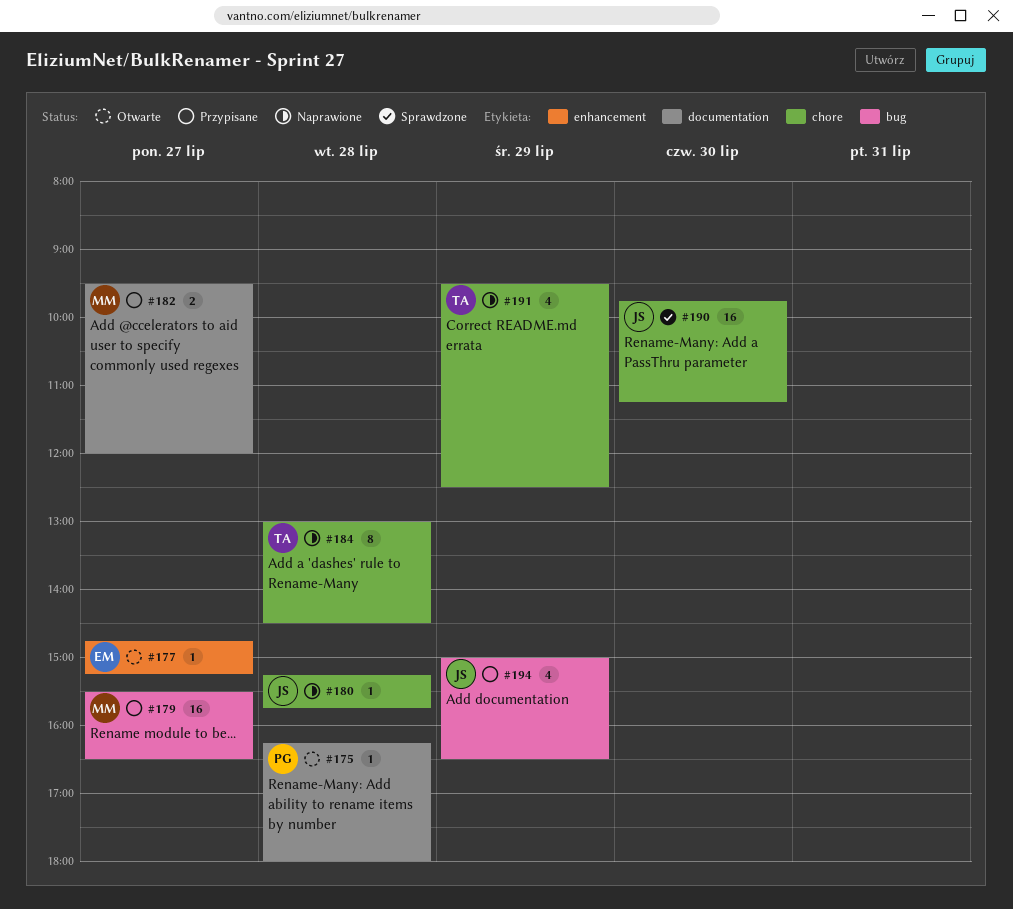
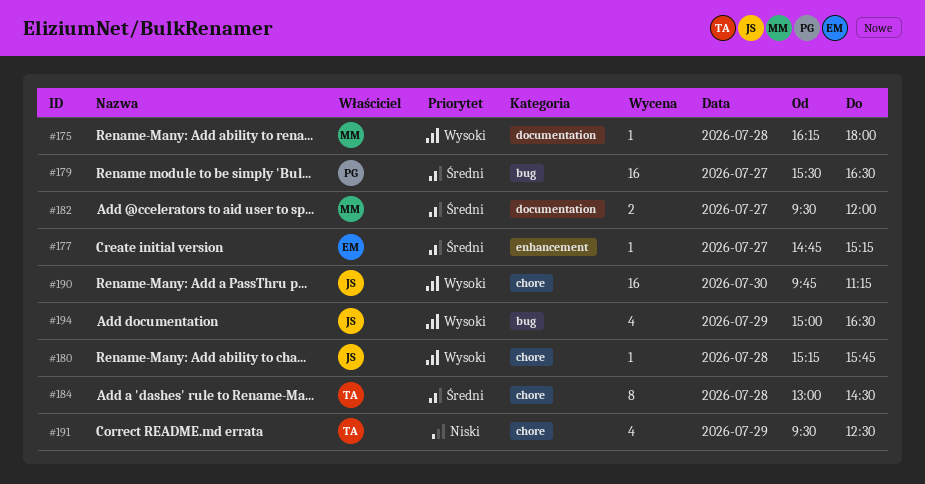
#175, owner: PG -> MM
#179, owner: MM -> PG

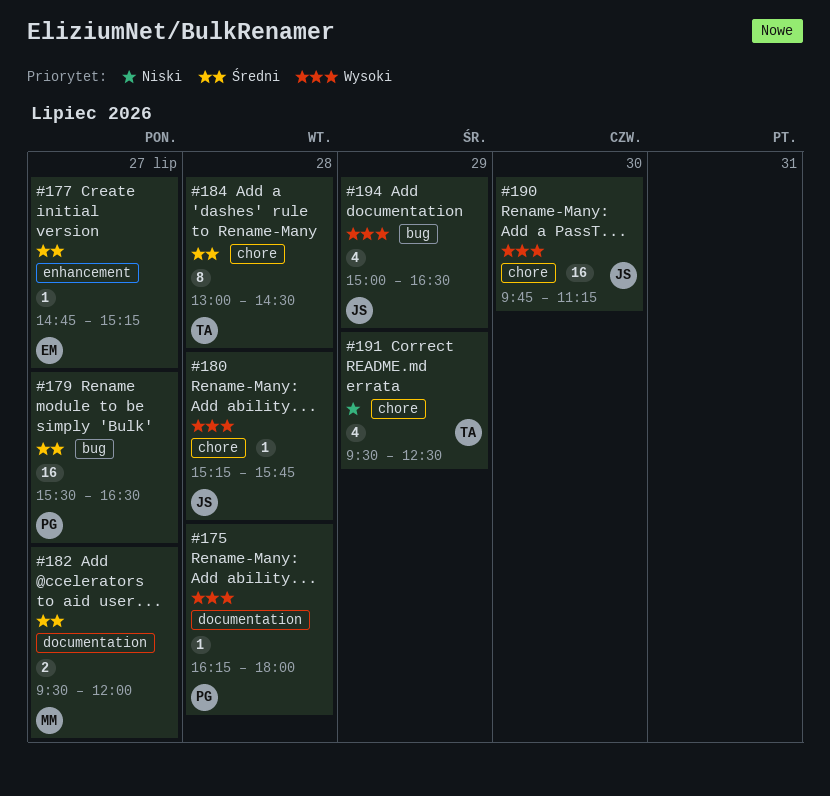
#175, owner: MM -> PG

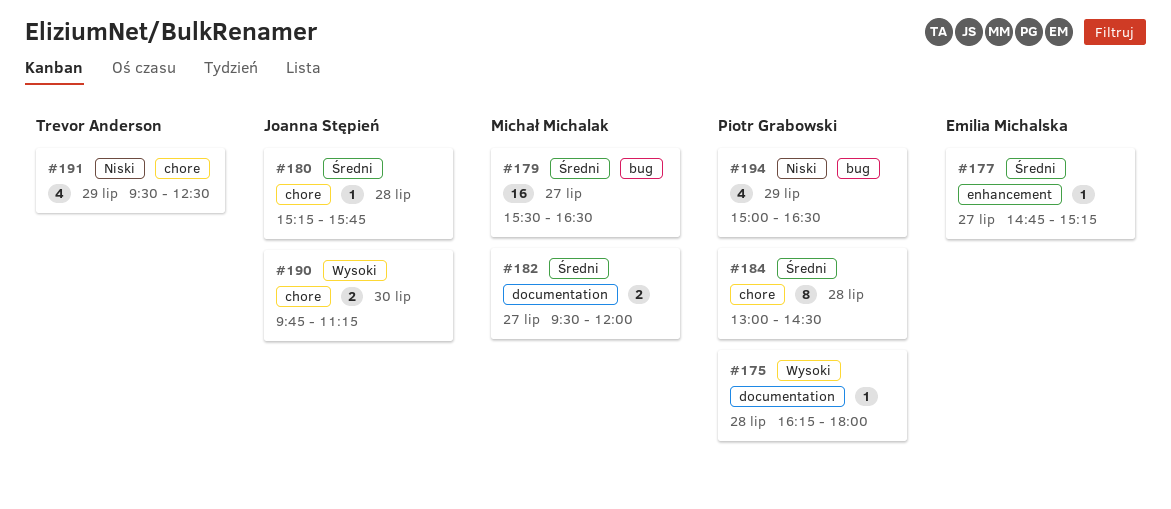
#179, owner: Piotr Grabowski -> Michał Michalak
#180, priority: Wysoki -> Średni
#184, owner: Trevor Anderson -> Piotr Grabowski
#190, estimate: 16 -> 2
#194, owner: Joanna Stępień -> Piotr Grabowski
#194, priority: Wysoki -> Niski

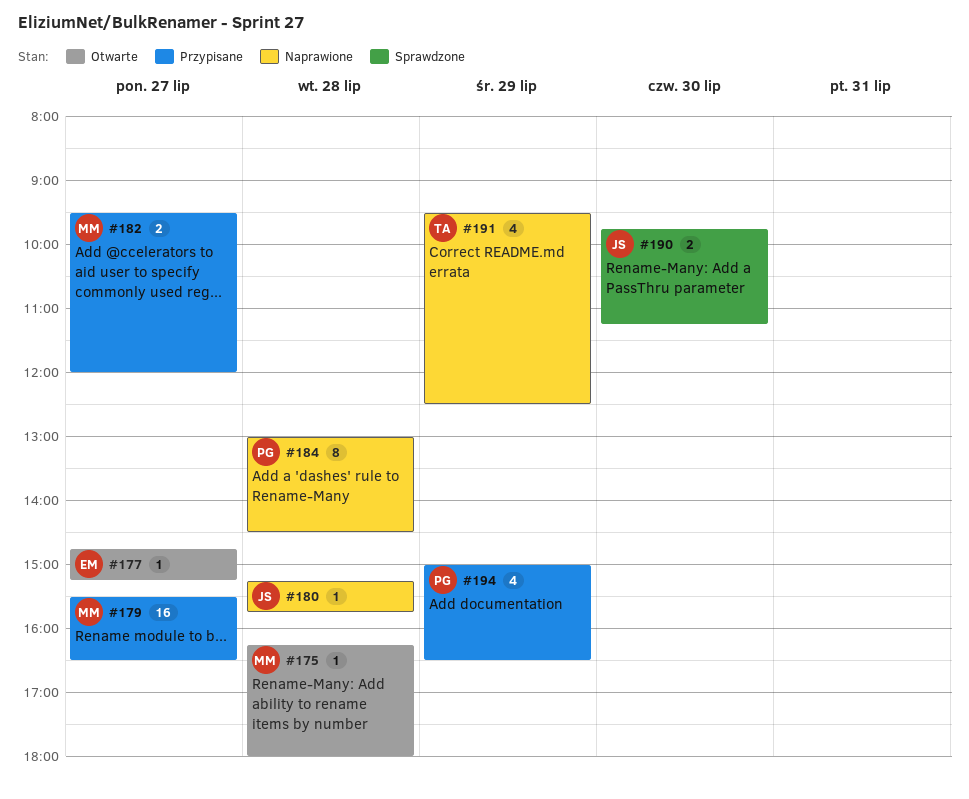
#175, owner: Piotr Grabowski -> Michał Michalak

